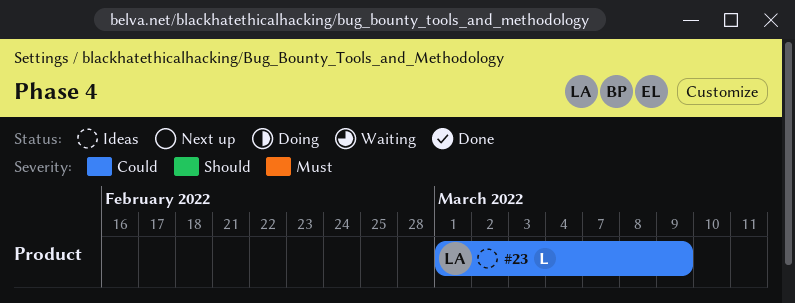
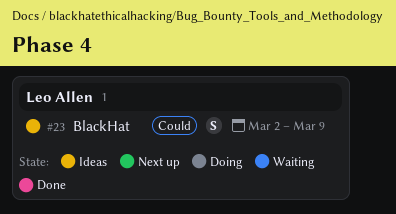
#23, estimate: L -> S
#23, start: Mar 1 -> Mar 2

